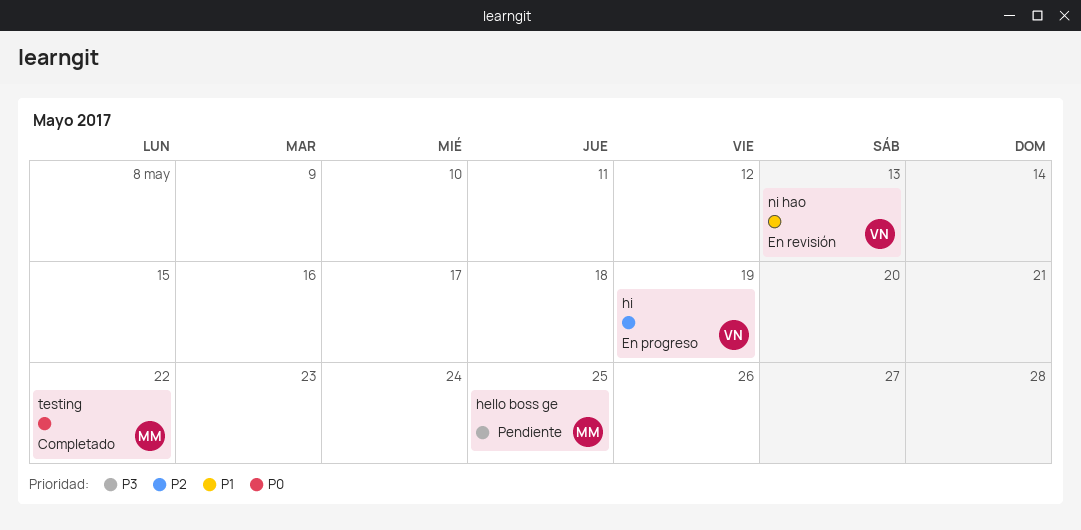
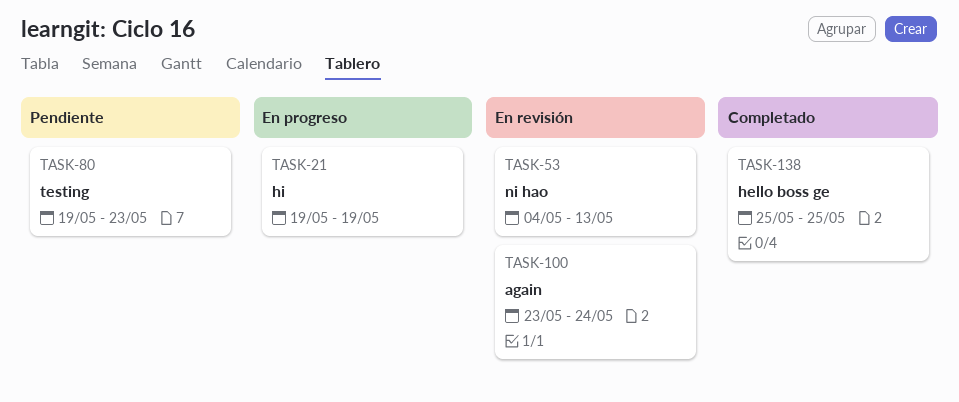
again: none -> present
hello boss ge, status: Pendiente -> Completado
testing, status: Completado -> Pendiente
testing, due: May 22 -> May 23

